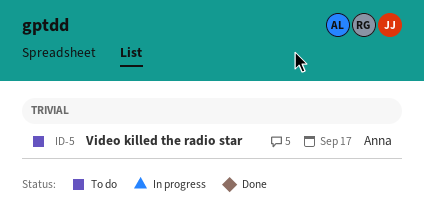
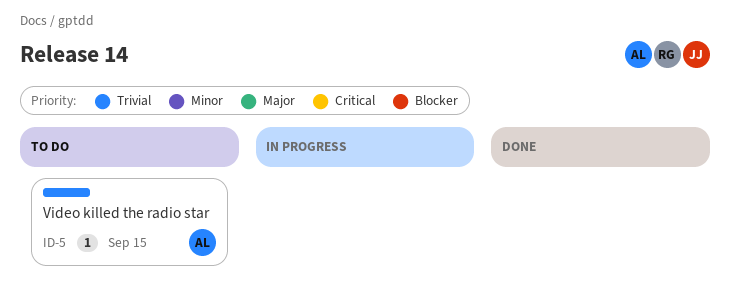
ID-5, due: Sep 17 -> Sep 15

